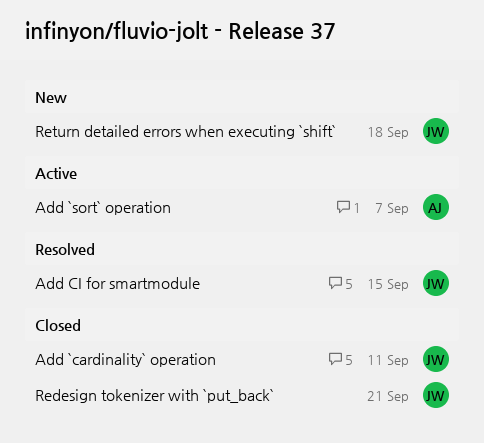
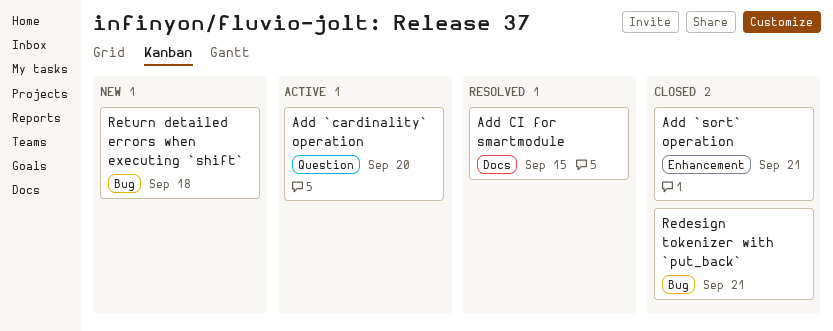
Add `cardinality` operation, status: Closed -> Active
Add `cardinality` operation, due: Sep 11 -> Sep 20
Add `sort` operation, status: Active -> Closed
Add `sort` operation, due: Sep 7 -> Sep 21

